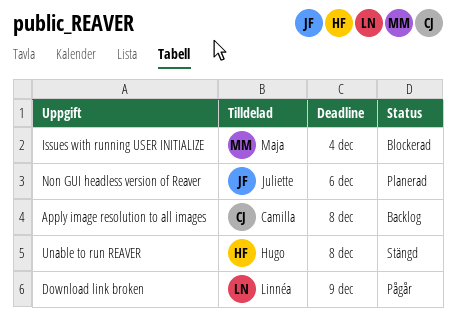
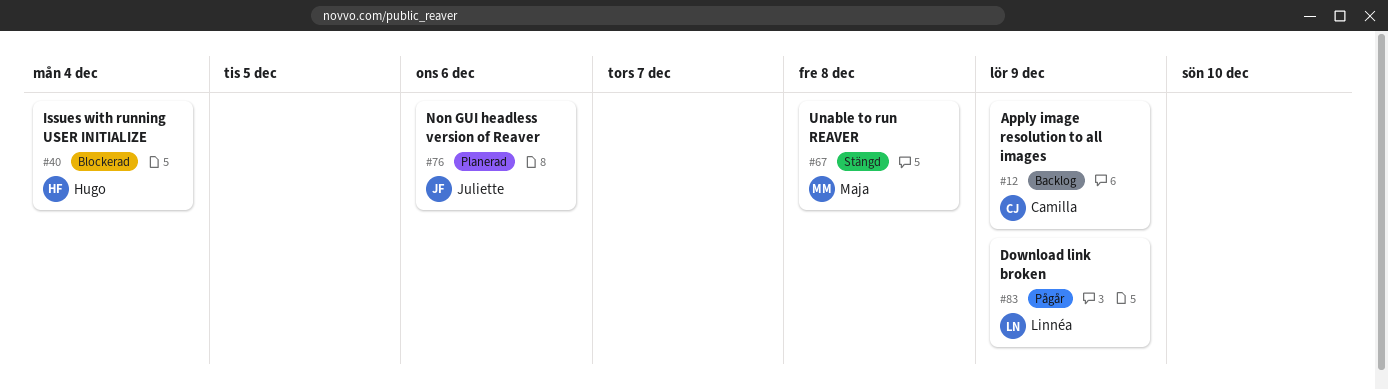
Apply image resolution to all images, due: Dec 8 -> Dec 9
Issues with running USER INITIALIZE, owner: Maja -> Hugo
Unable to run REAVER, owner: Hugo -> Maja

